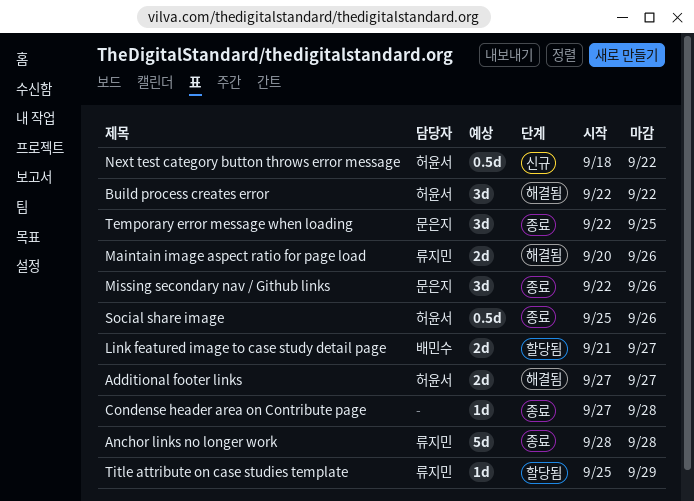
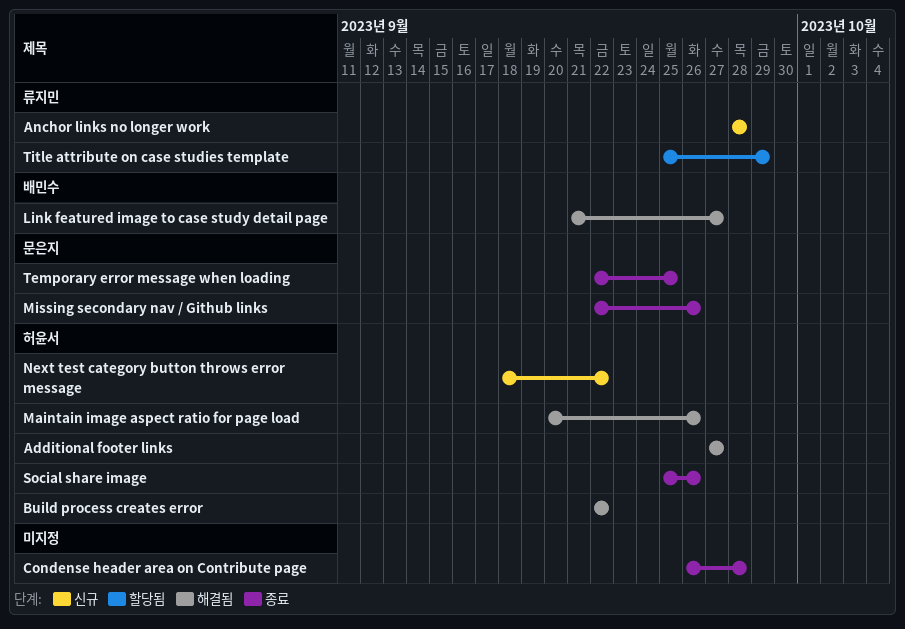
Anchor links no longer work, status: 종료 -> 신규
Condense header area on Contribute page, start: Sep 27 -> Sep 26
Link featured image to case study detail page, status: 할당됨 -> 해결됨
Maintain image aspect ratio for page load, owner: 류지민 -> 허윤서

